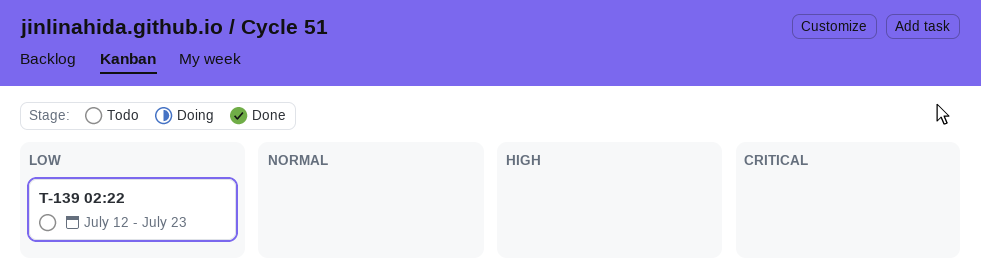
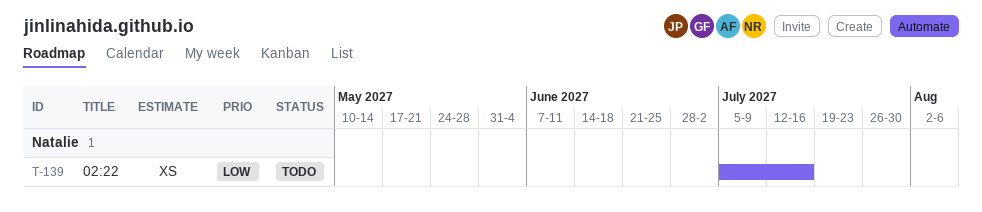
T-139, start: Jul 12 -> Jul 5
T-139, due: Jul 23 -> Jul 16

